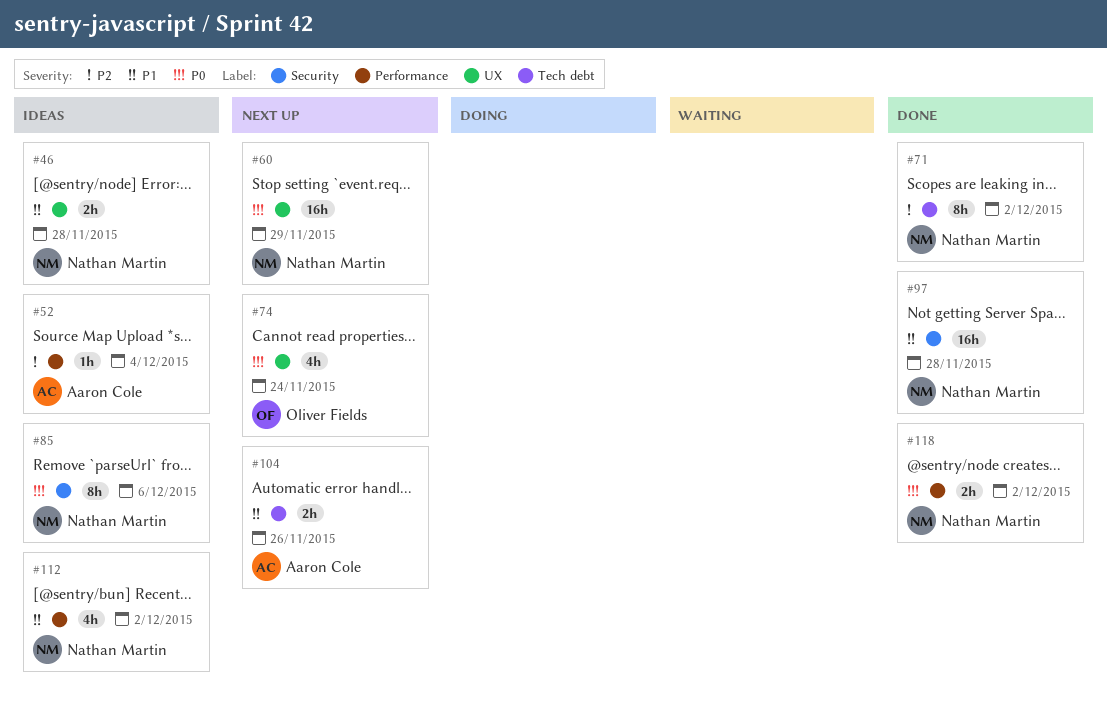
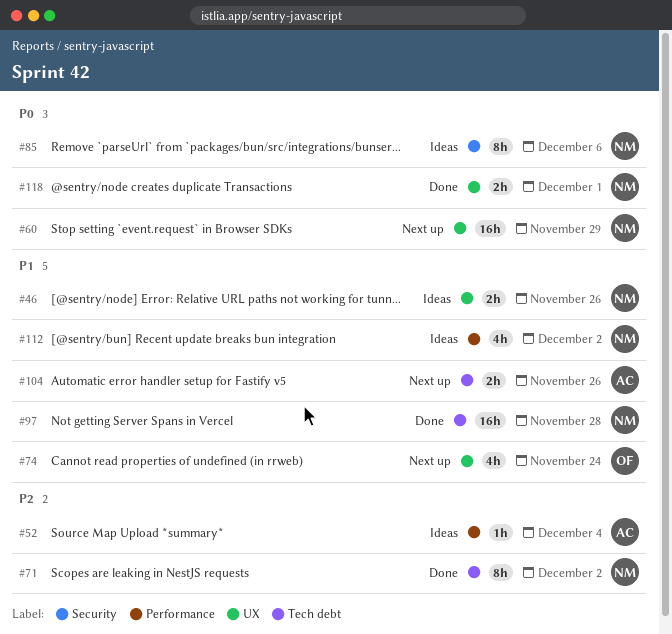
#46, due: Nov 28 -> Nov 26
#74, priority: P0 -> P1
#97, label: Security -> Tech debt
#118, label: Performance -> UX
#118, due: Dec 2 -> Dec 1

